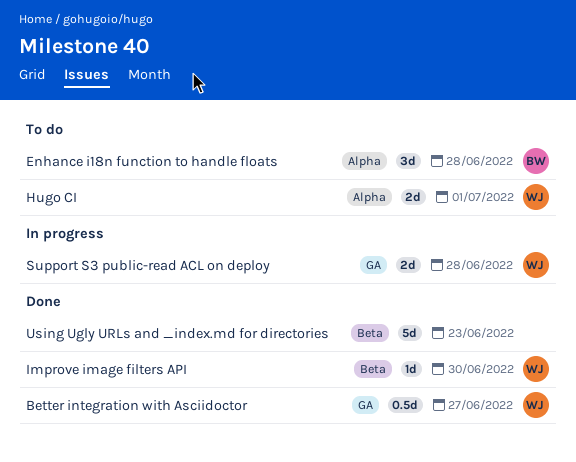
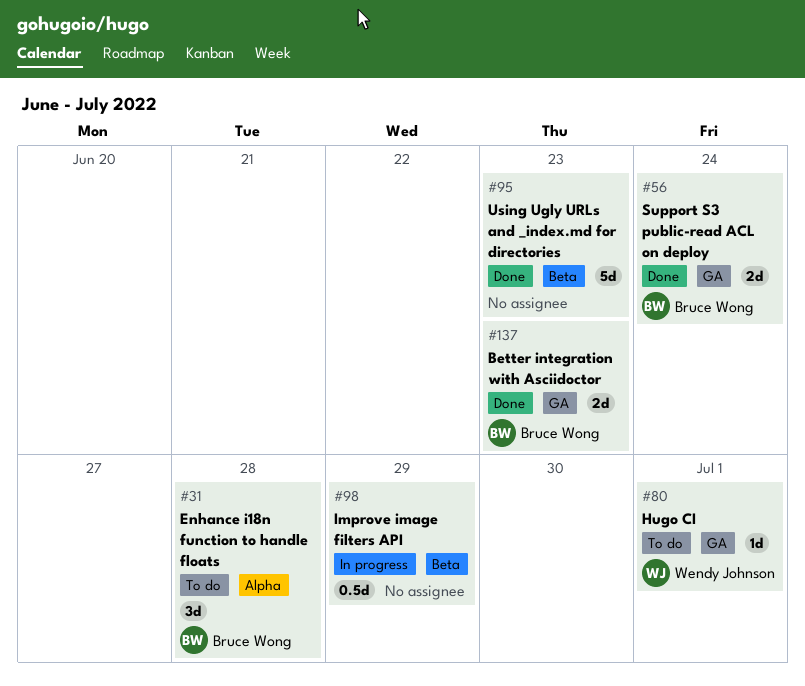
Better integration with Asciidoctor, owner: Wendy Johnson -> Bruce Wong
Better integration with Asciidoctor, estimate: 0.5d -> 2d
Better integration with Asciidoctor, due: Jun 27 -> Jun 23
Hugo CI, label: Alpha -> GA
Hugo CI, estimate: 2d -> 1d
Improve image filters API, status: Done -> In progress
Improve image filters API, owner: Wendy Johnson -> none
Improve image filters API, estimate: 1d -> 0.5d
Improve image filters API, due: Jun 30 -> Jun 29
Support S3 public-read ACL on deploy, status: In progress -> Done
Support S3 public-read ACL on deploy, owner: Wendy Johnson -> Bruce Wong
Support S3 public-read ACL on deploy, due: Jun 28 -> Jun 24

